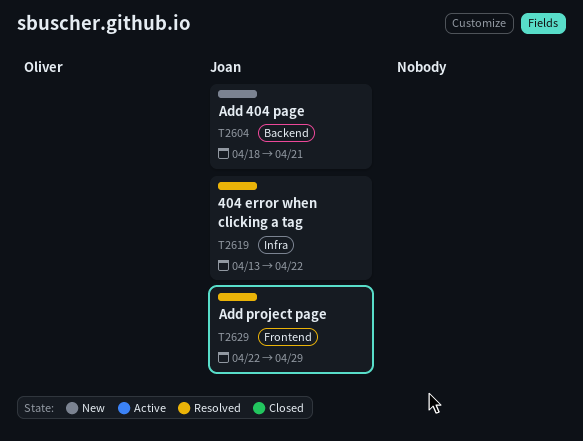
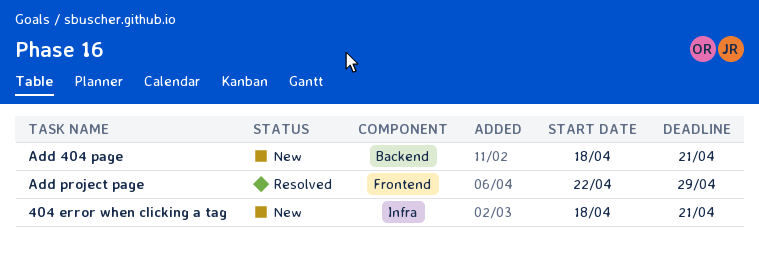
404 error when clicking a tag, status: Resolved -> New
404 error when clicking a tag, start: Apr 13 -> Apr 18
404 error when clicking a tag, due: Apr 22 -> Apr 21

